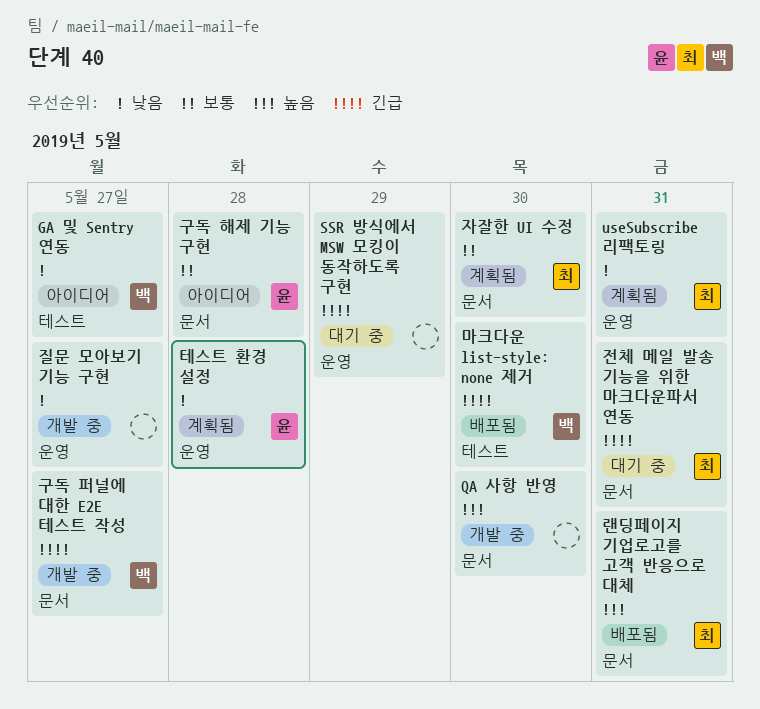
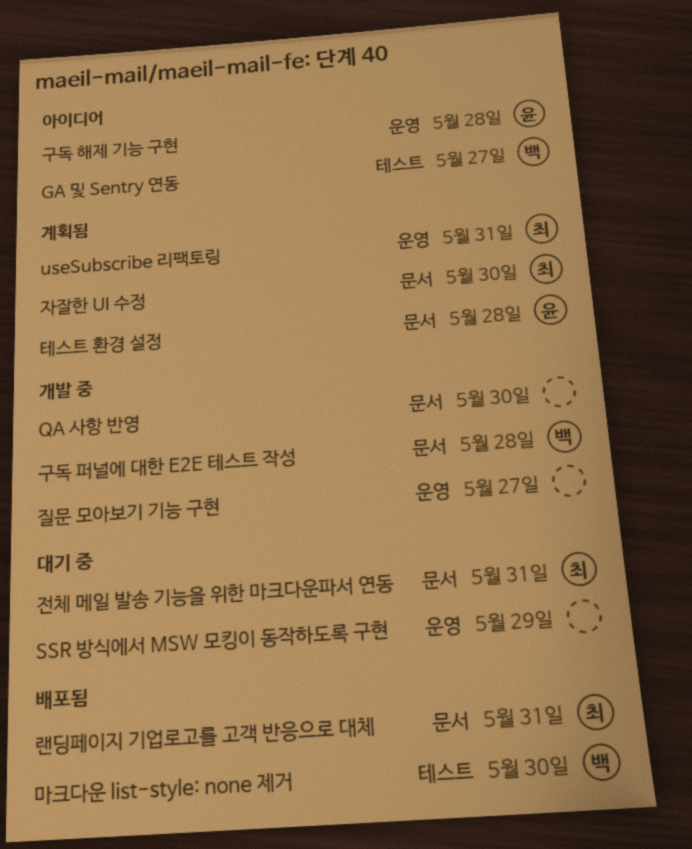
구독 퍼널에 대한 E2E 테스트 작성, day: May 27 -> May 28
구독 해제 기능 구현, label: 문서 -> 운영
테스트 환경 설정, label: 운영 -> 문서

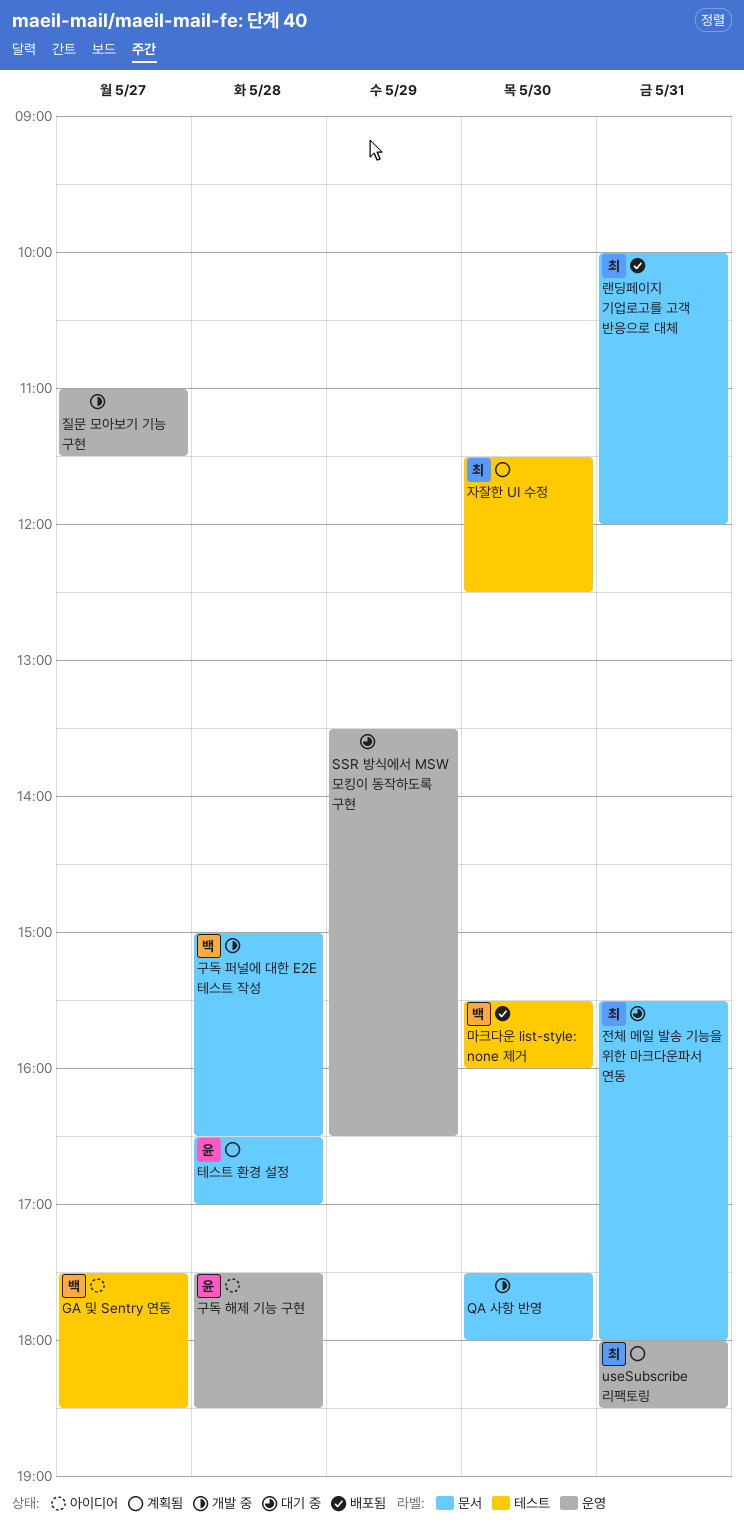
자잘한 UI 수정, label: 문서 -> 테스트

